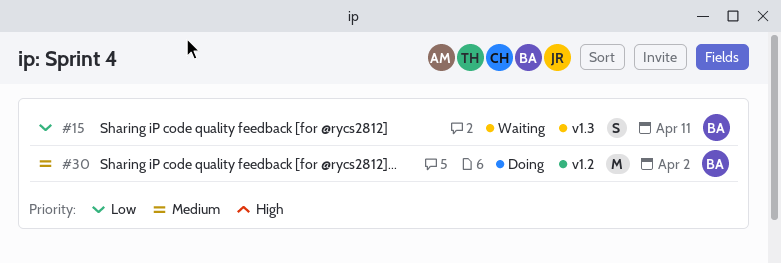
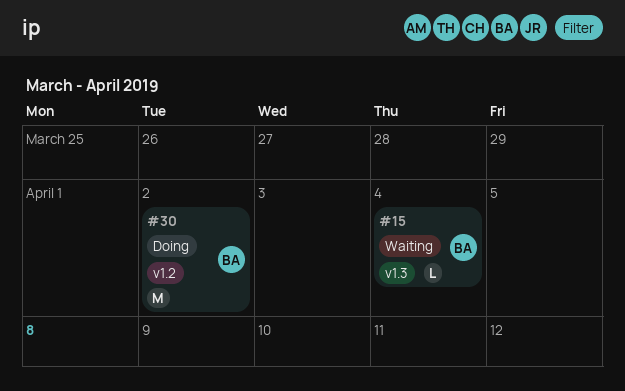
#15, estimate: S -> L
#15, due: Apr 11 -> Apr 4

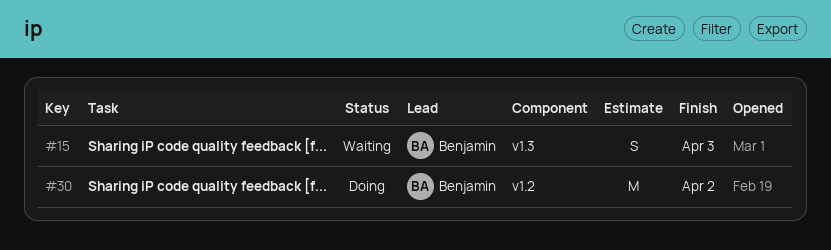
#15, estimate: L -> S
#15, due: Apr 4 -> Apr 3

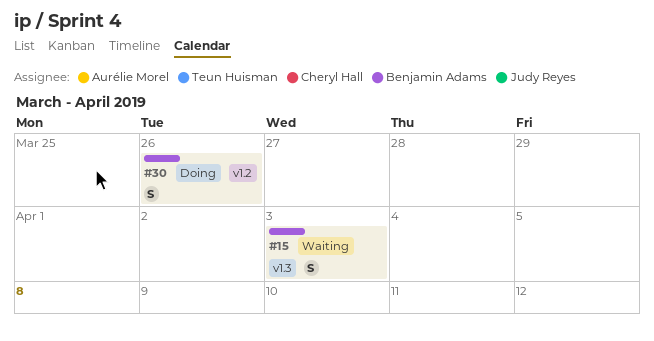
#30, estimate: M -> S
#30, due: Apr 2 -> Mar 26

